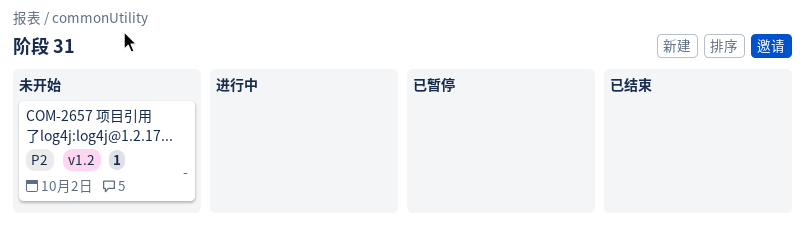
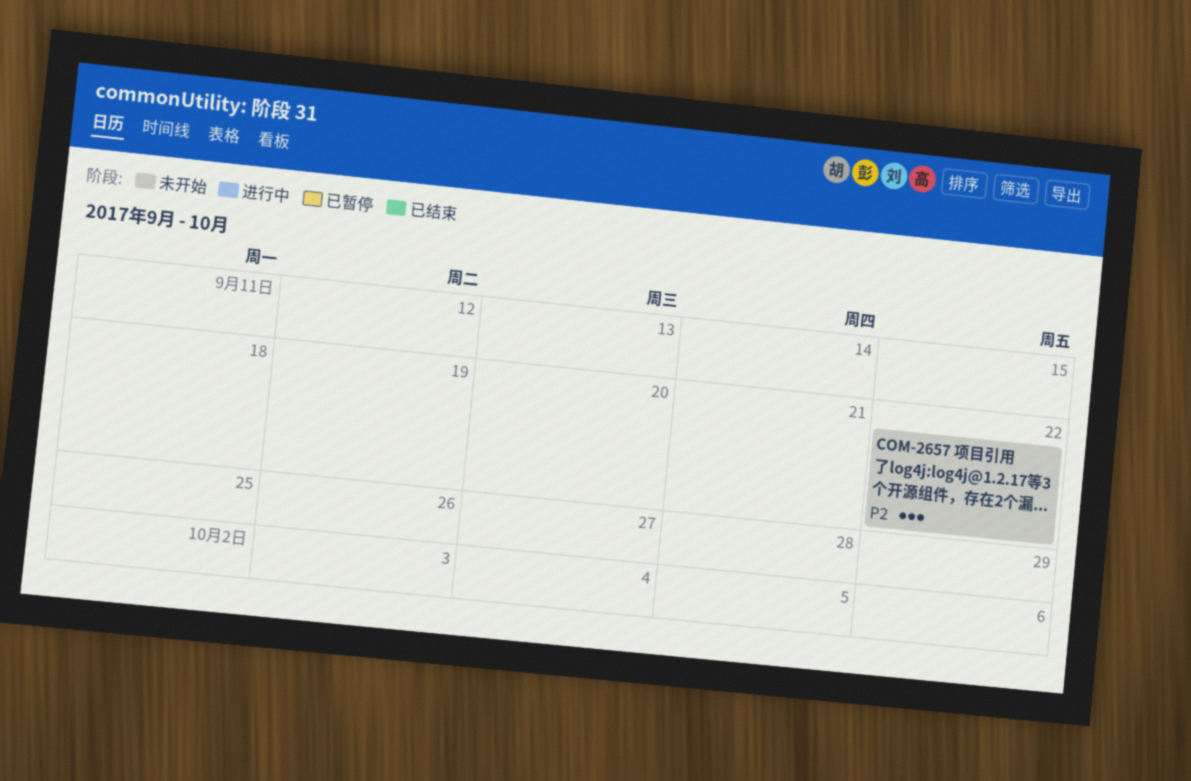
COM-2657, estimate: 1 -> 3
COM-2657, due: Oct 2 -> Sep 22

